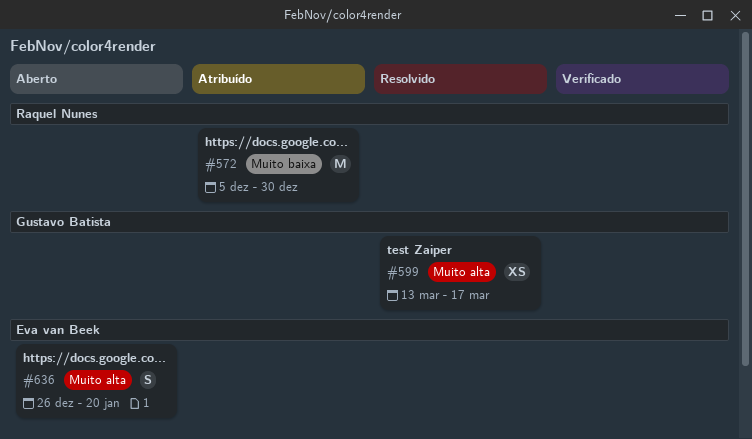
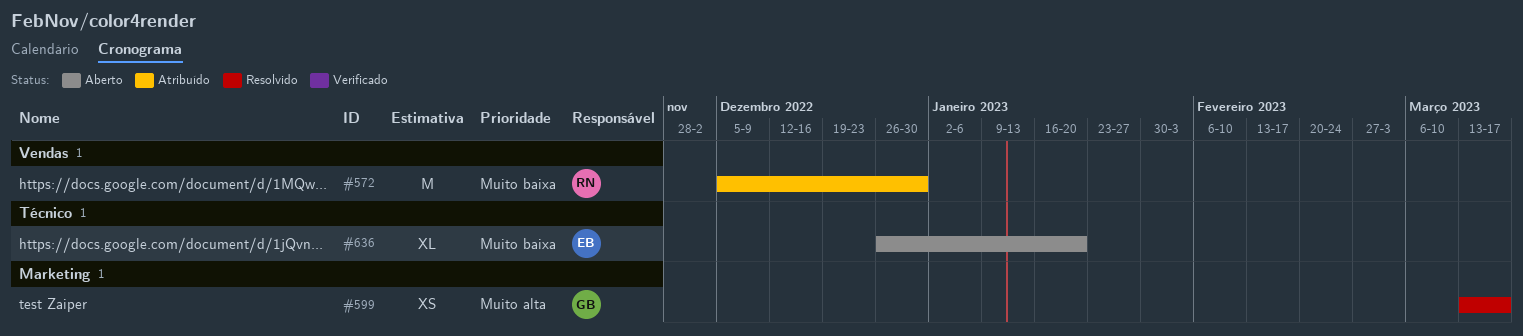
#636, priority: Muito alta -> Muito baixa
#636, estimate: S -> XL

